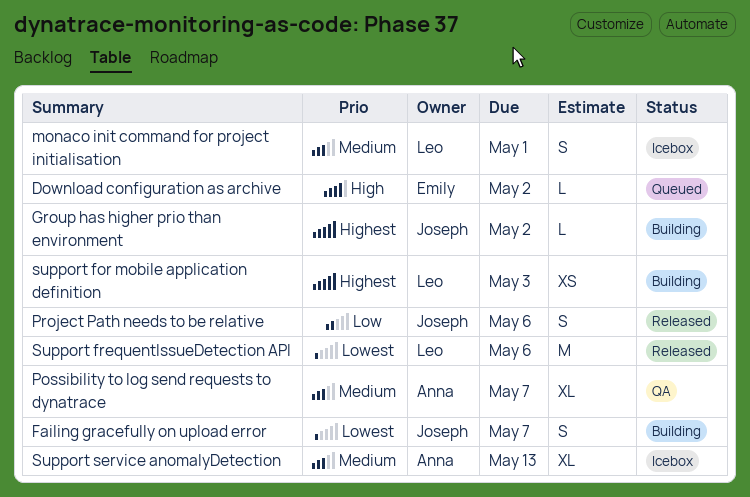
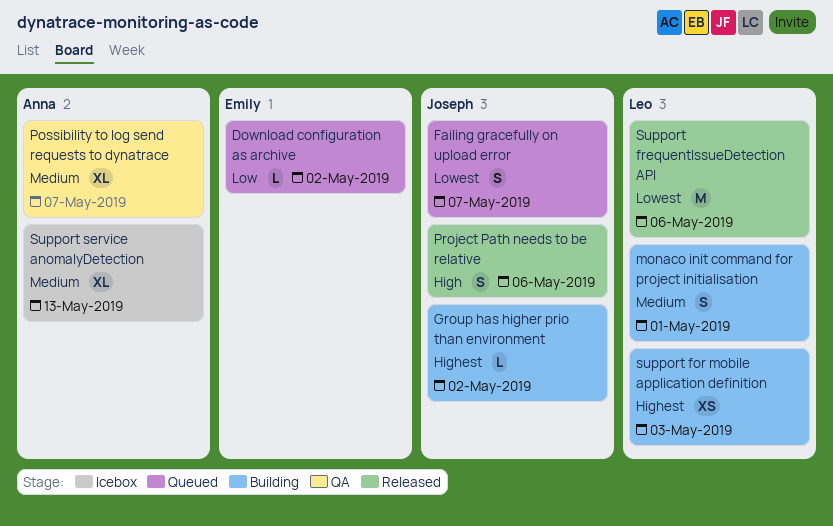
Download configuration as archive, priority: High -> Low
Failing gracefully on upload error, status: Building -> Queued
monaco init command for project initialisation, status: Icebox -> Building
Project Path needs to be relative, priority: Low -> High

